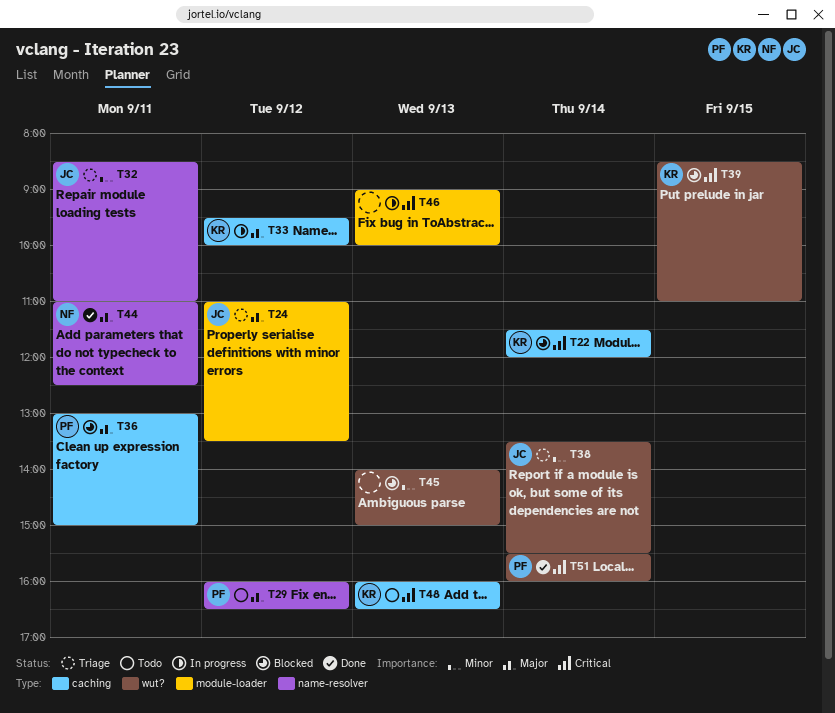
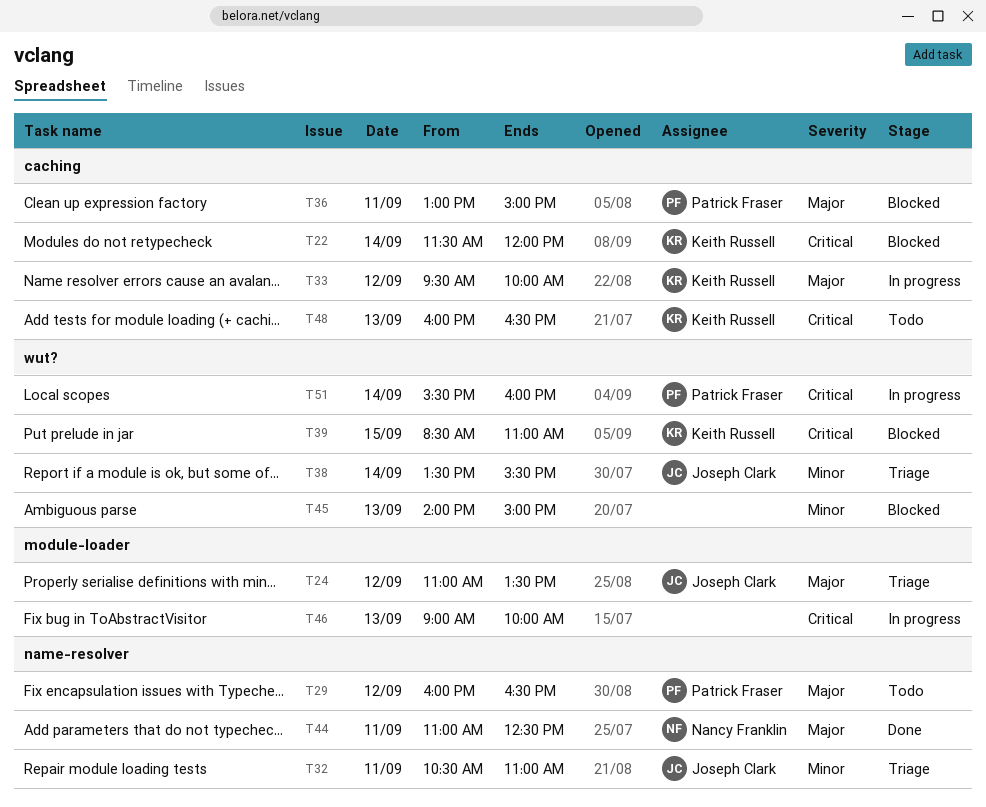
T32, begins: 08:30 -> 10:30
T51, status: Done -> In progress

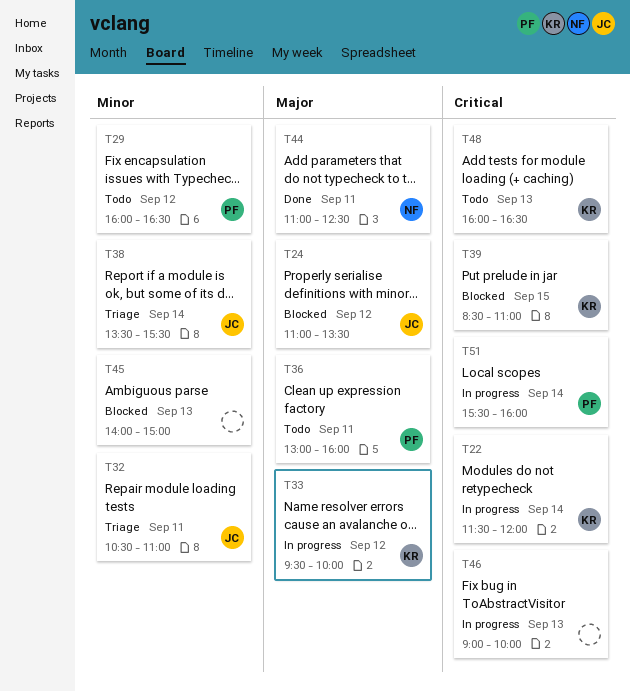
T22, status: Blocked -> In progress
T24, status: Triage -> Blocked
T29, priority: Major -> Minor
T36, status: Blocked -> Todo
T36, ends: 15:00 -> 16:00

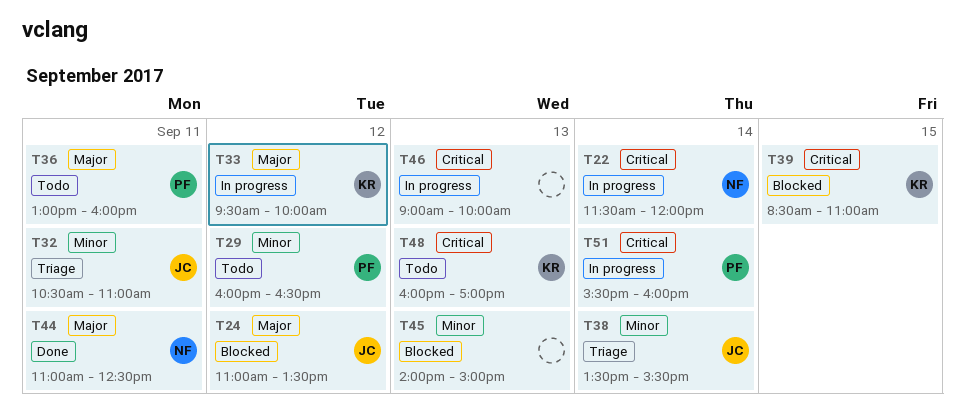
T22, owner: KR -> NF
T48, ends: 16:30 -> 17:00

